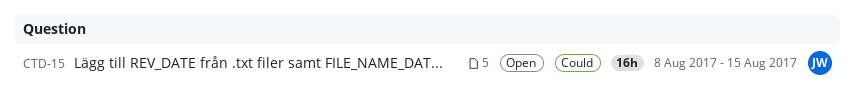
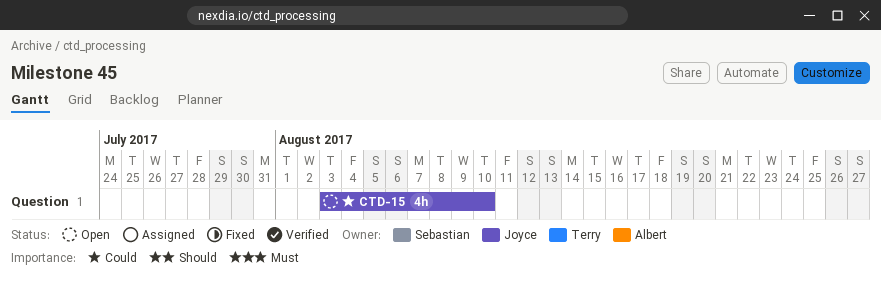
CTD-15, estimate: 16h -> 4h
CTD-15, start: Aug 8 -> Aug 3
CTD-15, due: Aug 15 -> Aug 10

